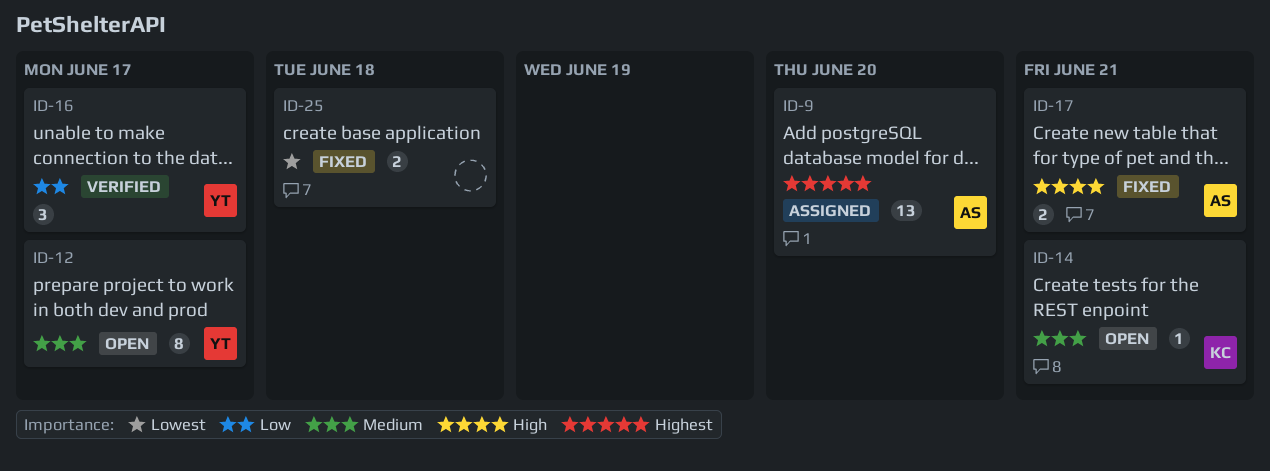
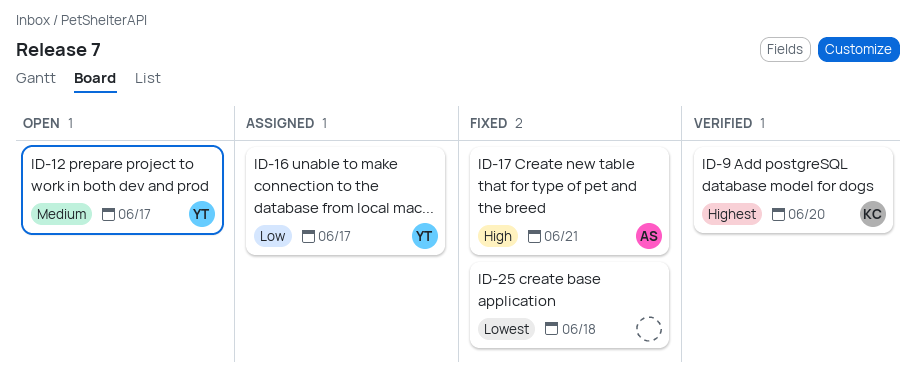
ID-9, status: Assigned -> Verified
ID-9, owner: AS -> KC
ID-14: present -> none
ID-16, status: Verified -> Assigned

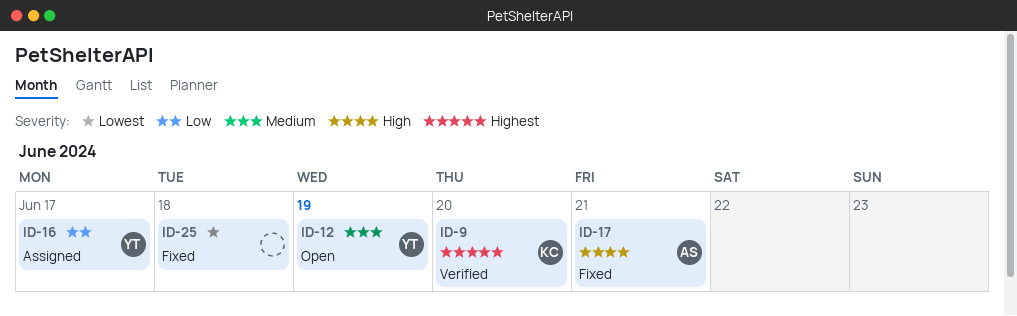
ID-12, due: Jun 17 -> Jun 19

